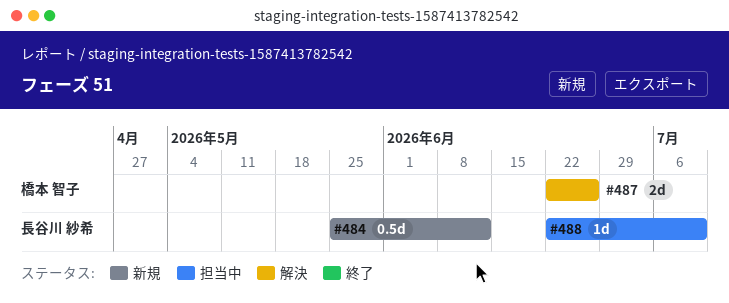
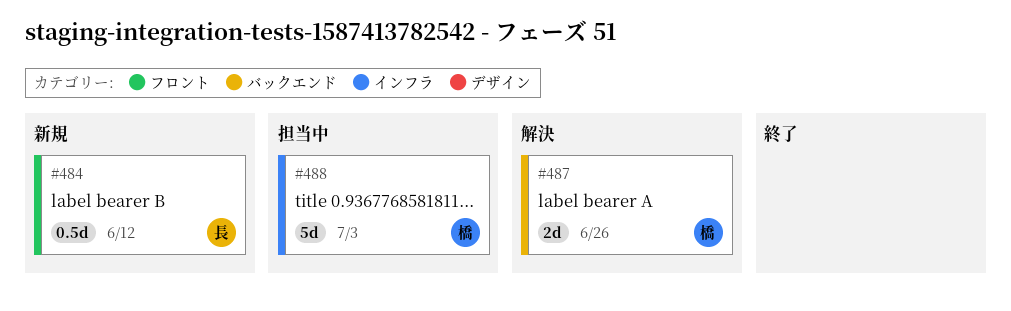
#488, owner: 長谷川 紗希 -> 橋本 智子
#488, estimate: 1d -> 5d
#488, due: Jul 10 -> Jul 3

